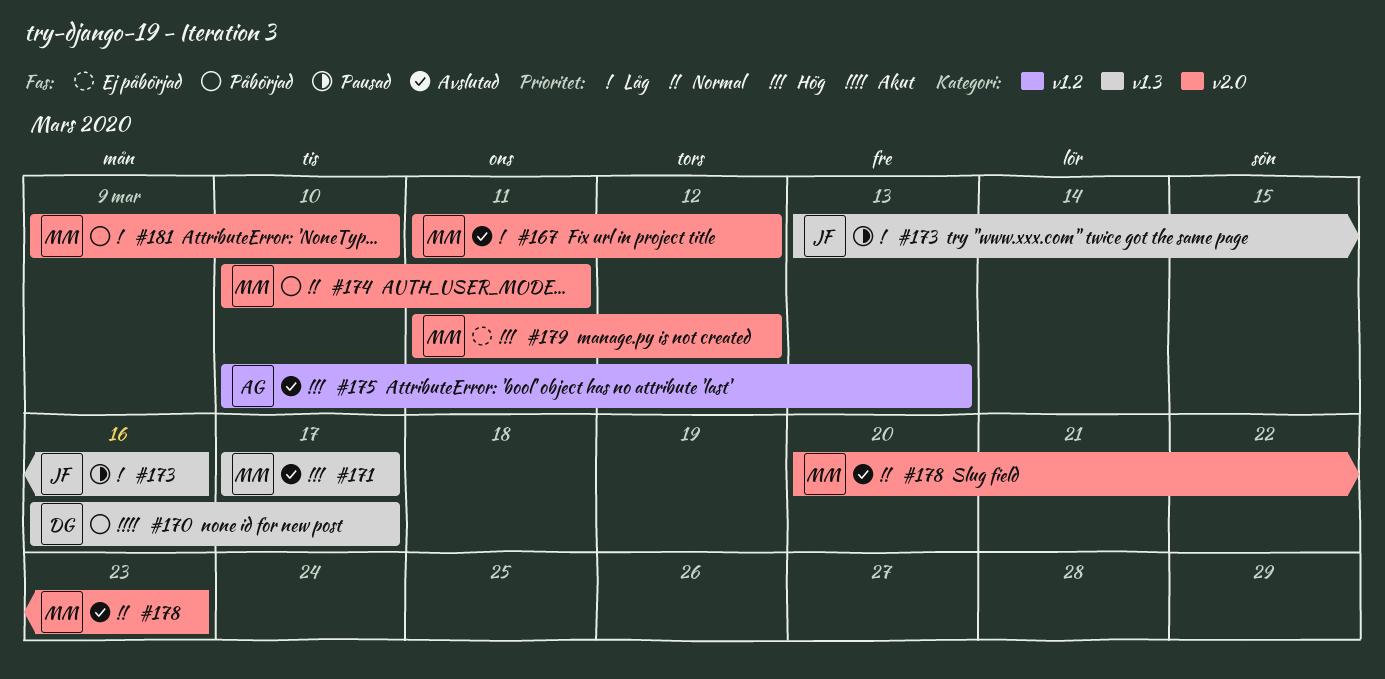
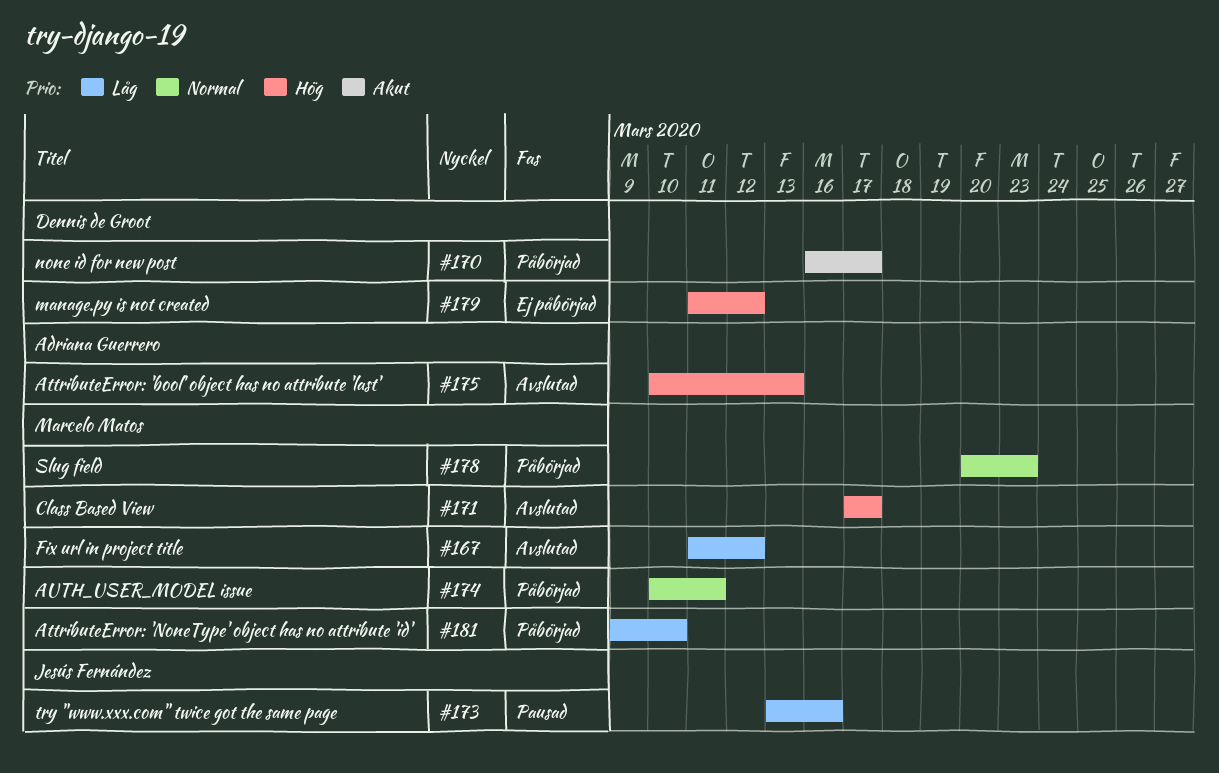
#178, status: Avslutad -> Påbörjad
#179, owner: Marcelo Matos -> Dennis de Groot

